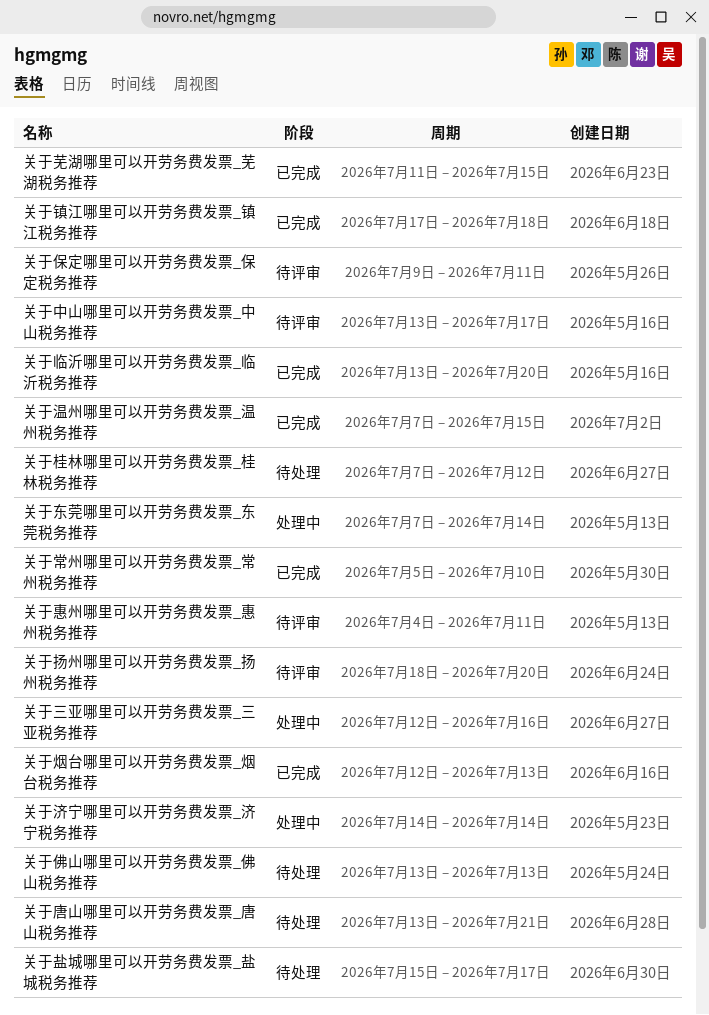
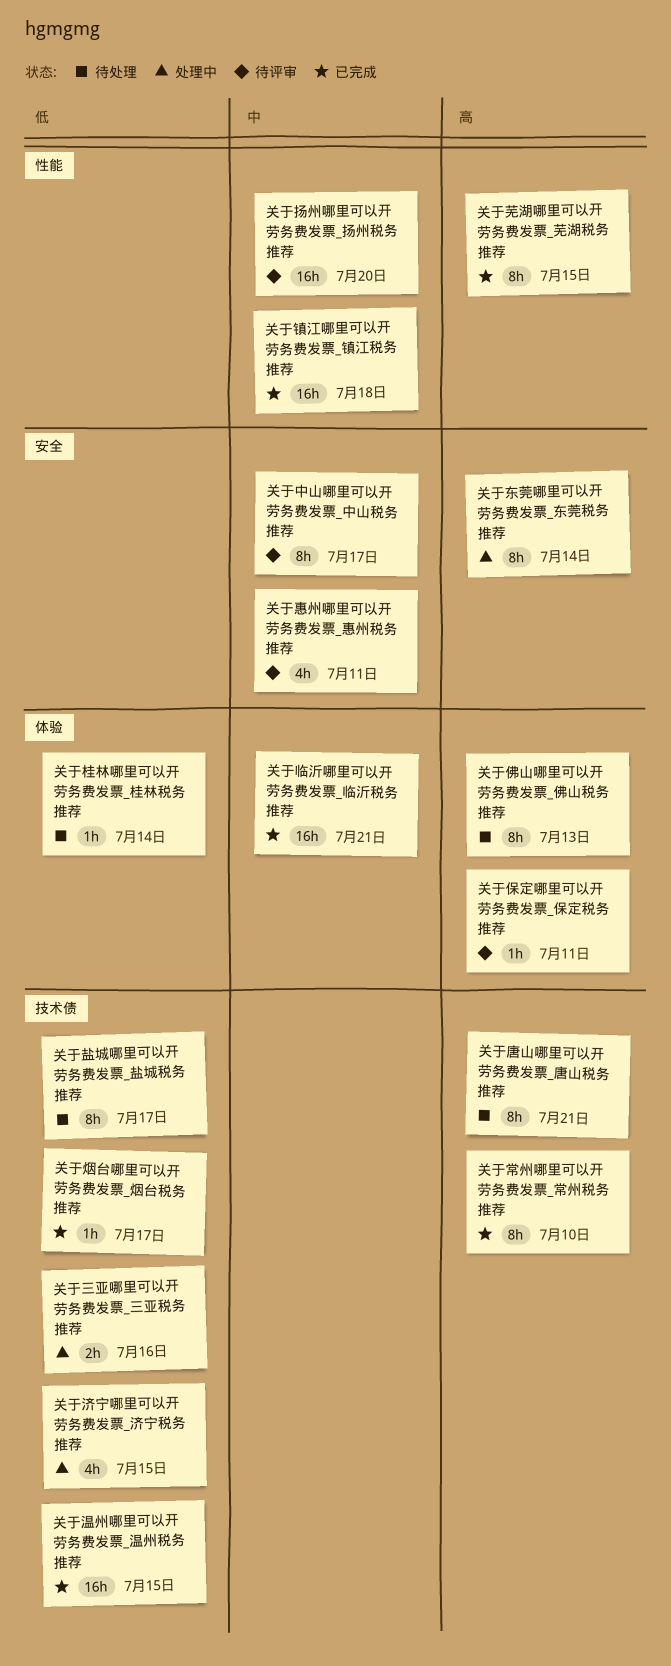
关于临沂哪里可以开劳务费发票_临沂税务推荐, due: Jul 20 -> Jul 21
关于桂林哪里可以开劳务费发票_桂林税务推荐, due: Jul 12 -> Jul 14
关于济宁哪里可以开劳务费发票_济宁税务推荐, due: Jul 14 -> Jul 15
关于烟台哪里可以开劳务费发票_烟台税务推荐, due: Jul 13 -> Jul 17

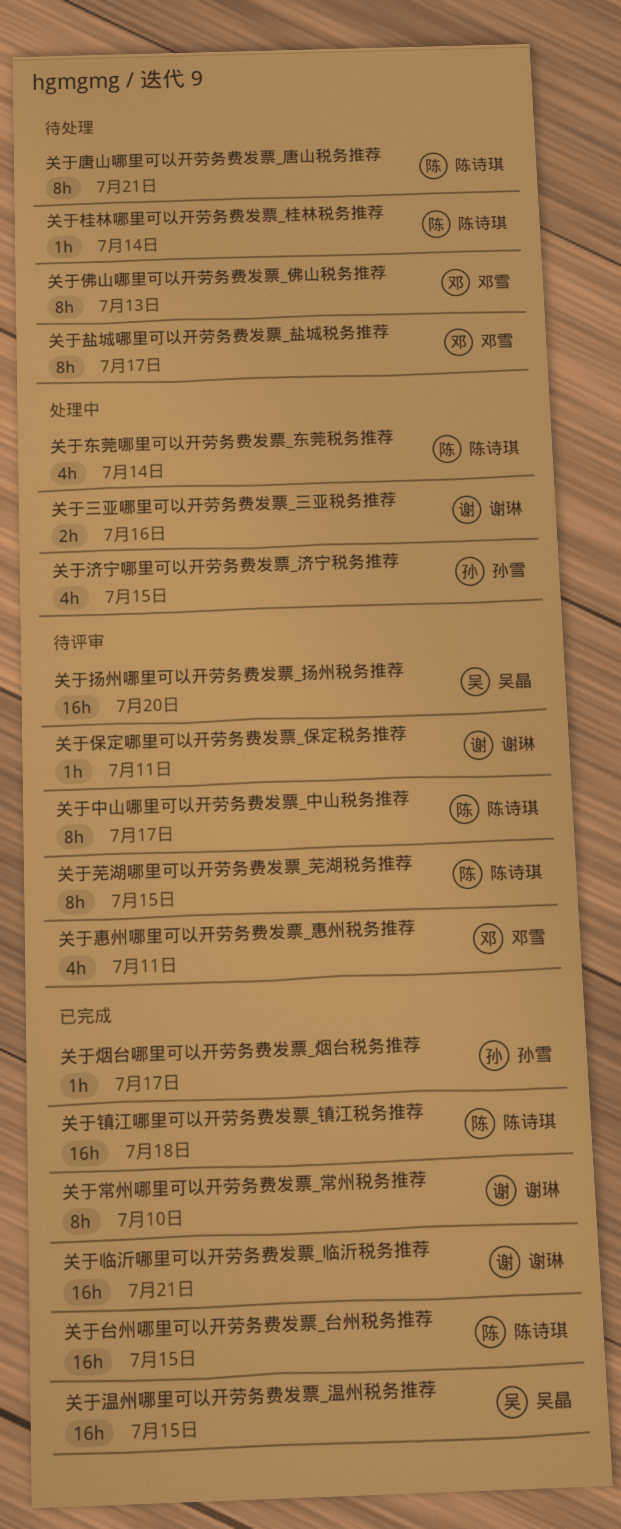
关于东莞哪里可以开劳务费发票_东莞税务推荐, estimate: 8h -> 4h
关于台州哪里可以开劳务费发票_台州税务推荐: none -> present
关于芜湖哪里可以开劳务费发票_芜湖税务推荐, status: 已完成 -> 待评审

